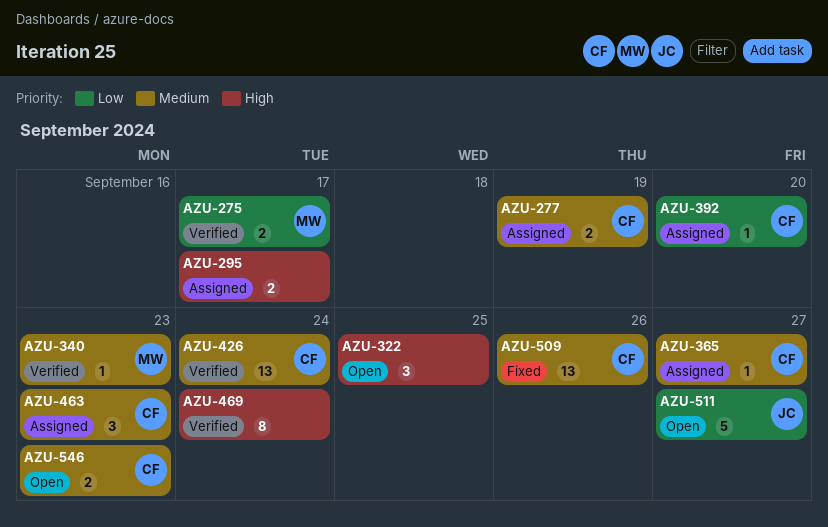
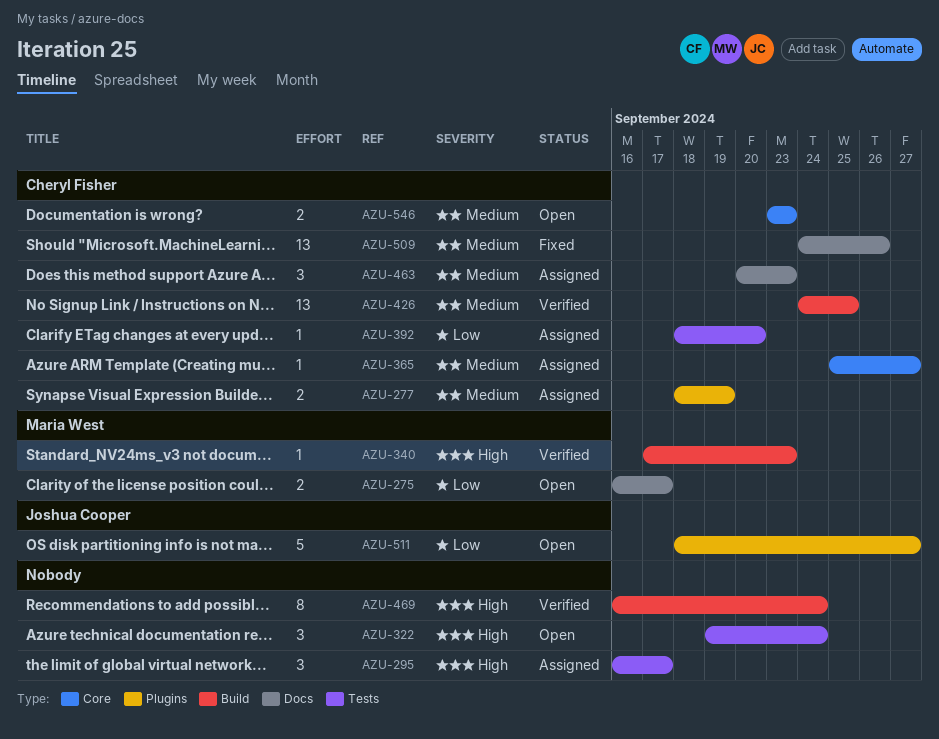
AZU-275, status: Verified -> Open
AZU-295, estimate: 2 -> 3
AZU-322, due: Sep 25 -> Sep 24
AZU-340, priority: Medium -> High
AZU-426, due: Sep 24 -> Sep 25

